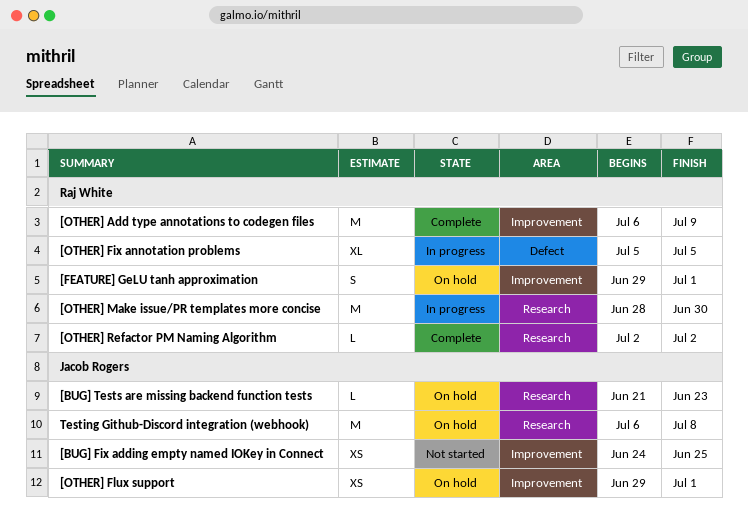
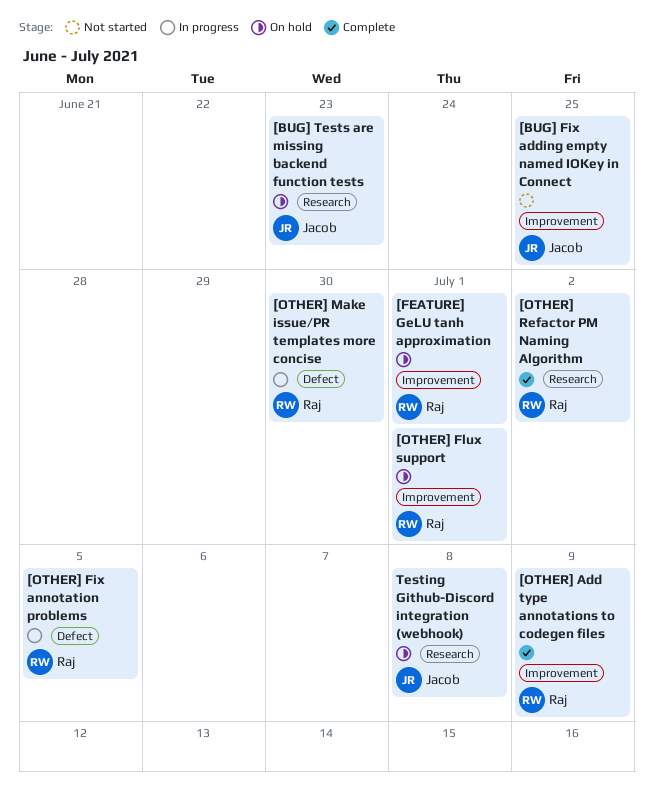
[OTHER] Flux support, owner: Jacob Rogers -> Raj White
[OTHER] Make issue/PR templates more concise, label: Research -> Defect

